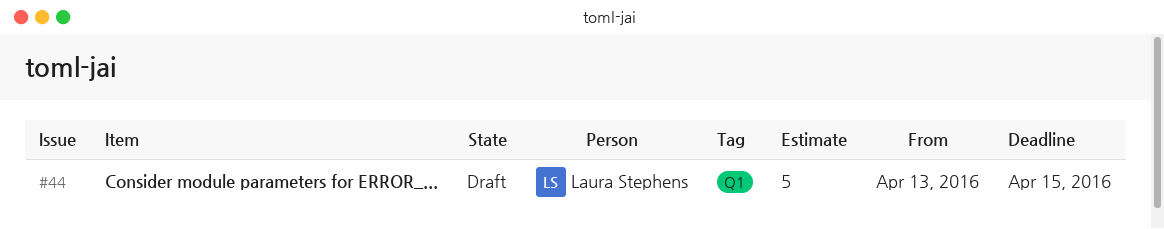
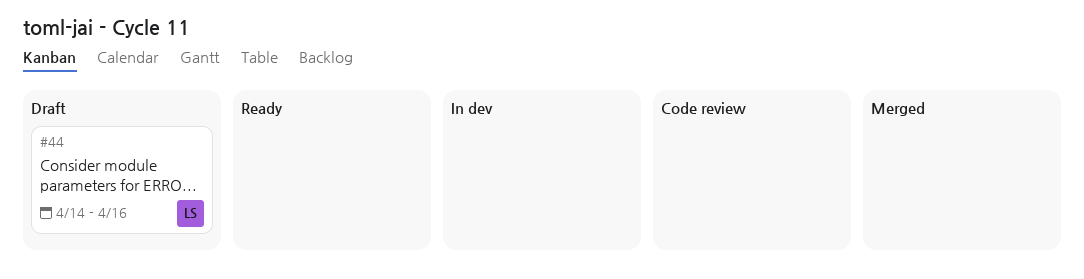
#44, start: Apr 13 -> Apr 14
#44, due: Apr 15 -> Apr 16

